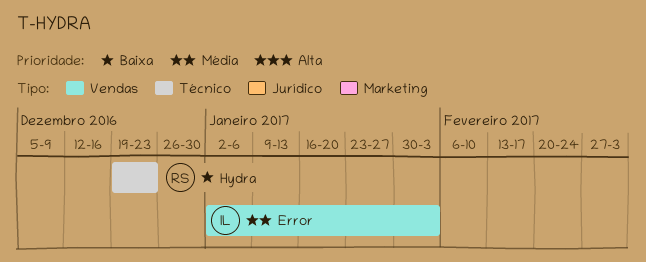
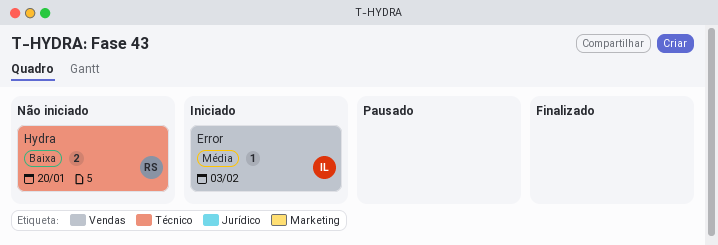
Hydra, due: Dec 23 -> Jan 20

